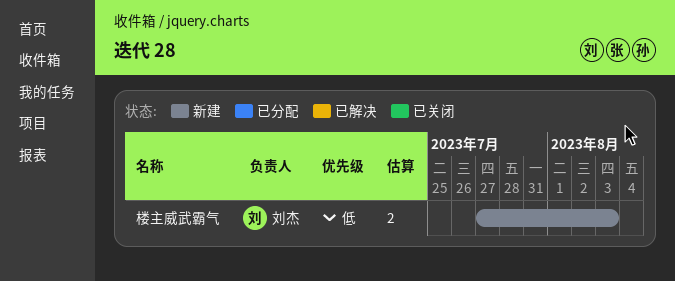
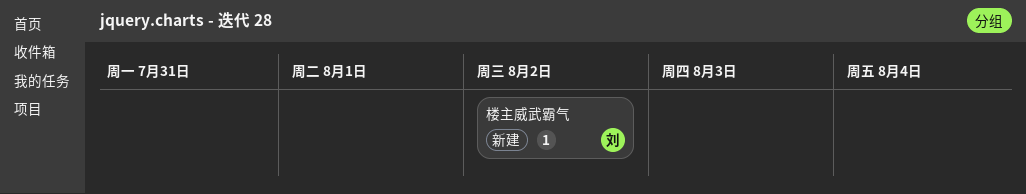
楼主威武霸气, estimate: 2 -> 1
楼主威武霸气, due: Aug 3 -> Aug 2

